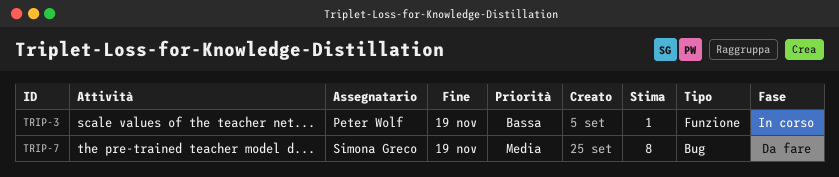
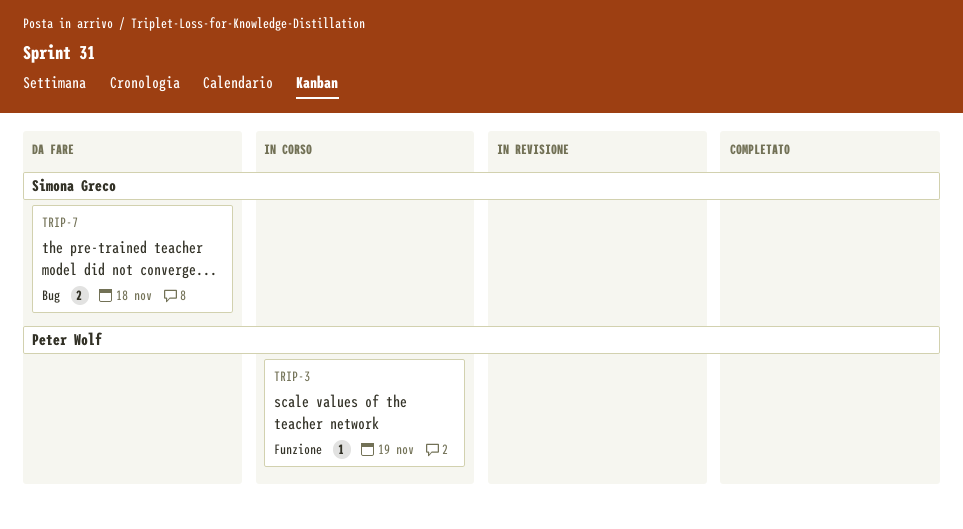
TRIP-7, estimate: 8 -> 2
TRIP-7, due: Nov 19 -> Nov 18

